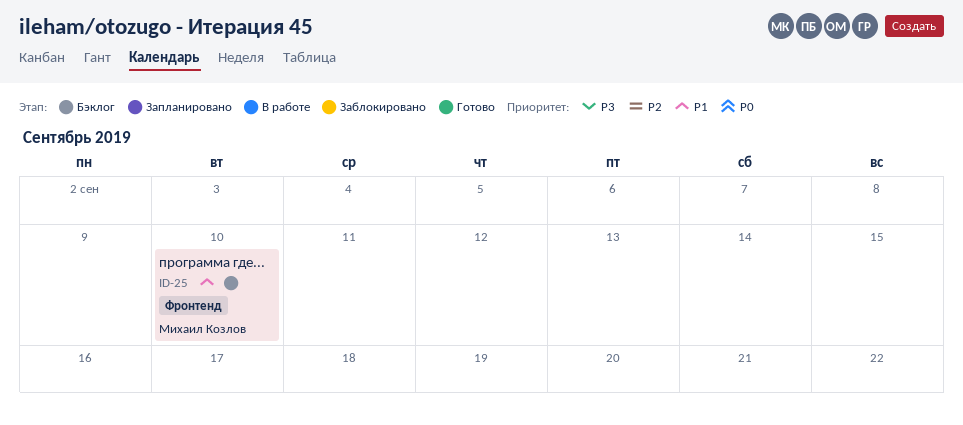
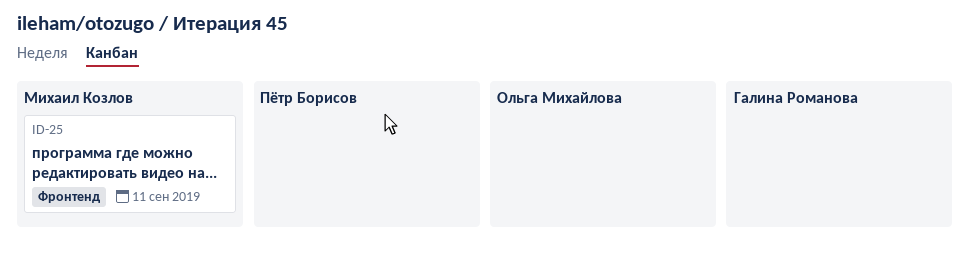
ID-25, due: Sep 10 -> Sep 11

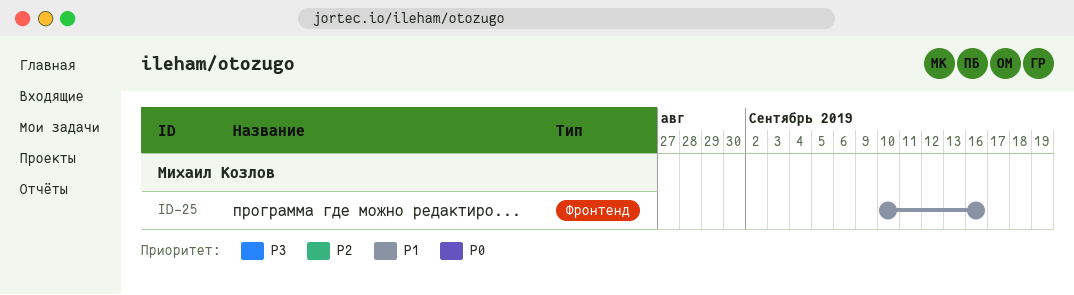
ID-25, due: Sep 11 -> Sep 16

